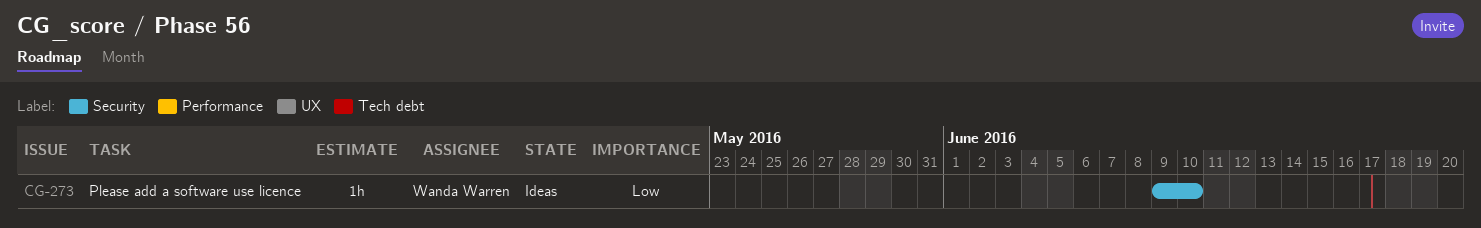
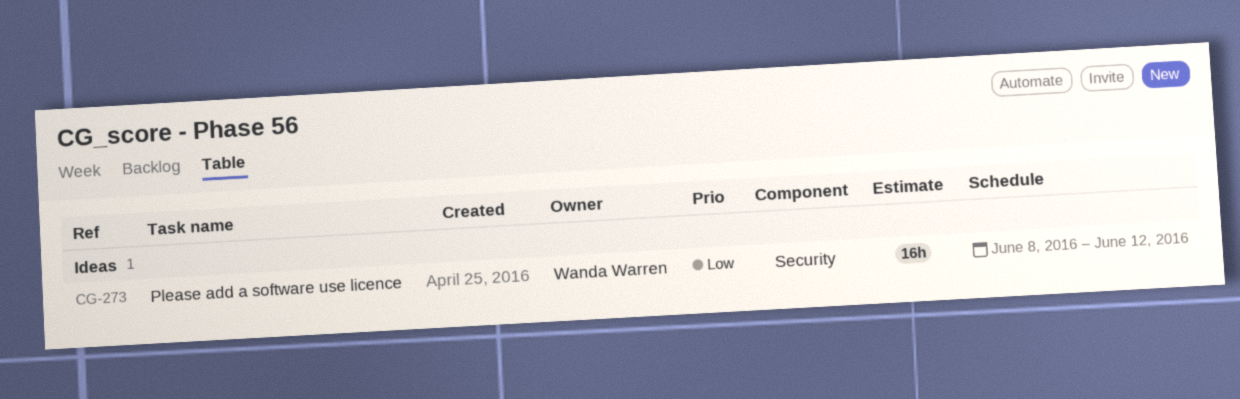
CG-273, estimate: 1h -> 16h
CG-273, start: Jun 9 -> Jun 8
CG-273, due: Jun 10 -> Jun 12

